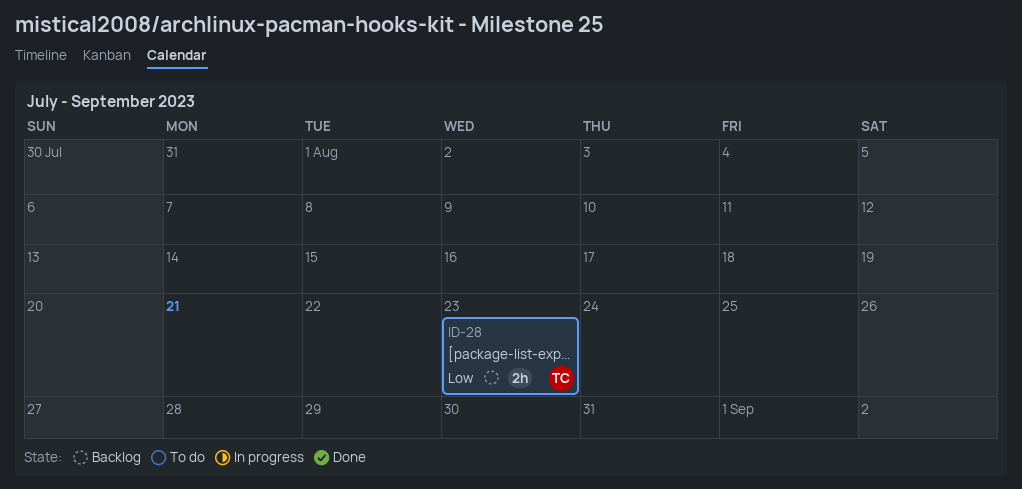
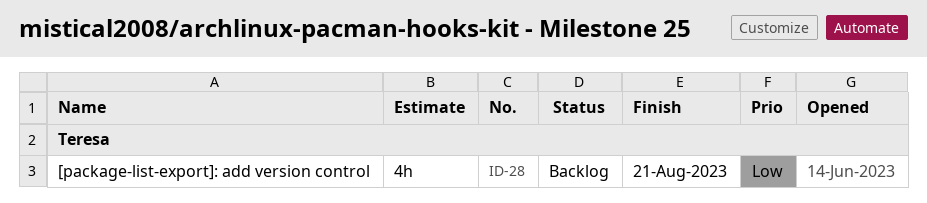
ID-28, estimate: 2h -> 4h
ID-28, due: Aug 23 -> Aug 21

